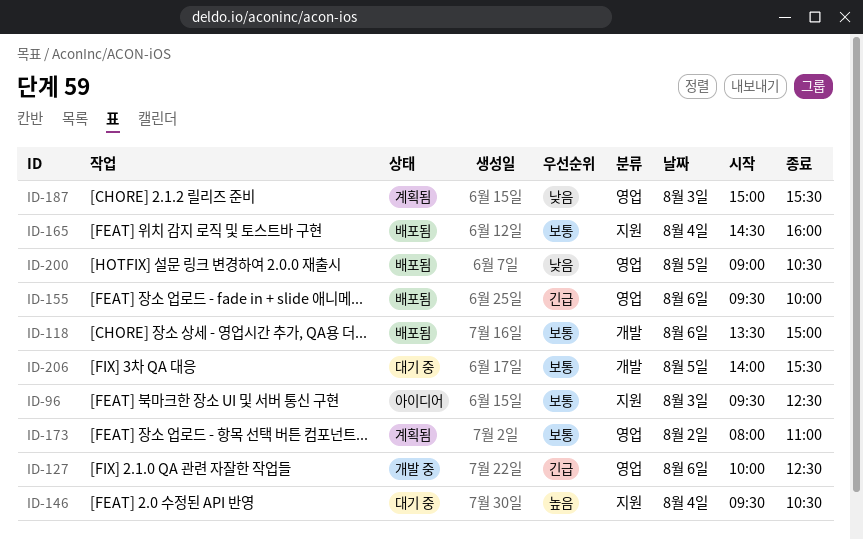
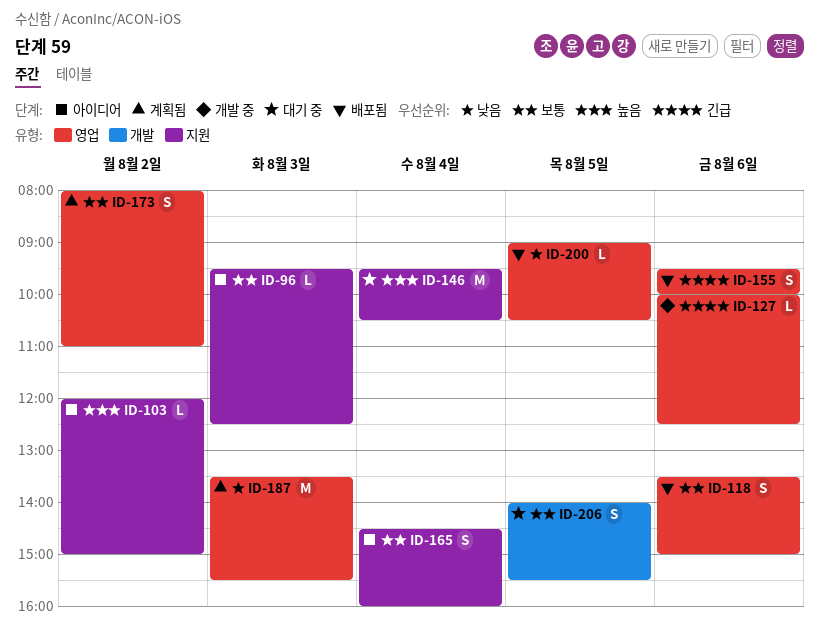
ID-103: none -> present
ID-118, label: 개발 -> 영업
ID-165, status: 배포됨 -> 아이디어
ID-187, begins: 15:00 -> 13:30

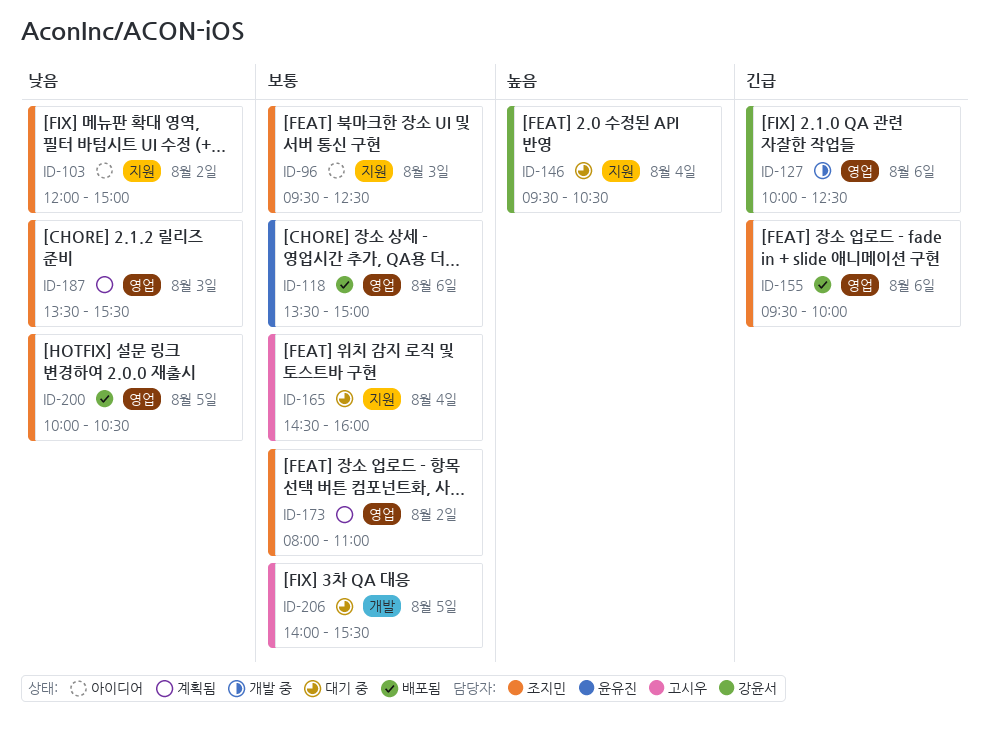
ID-103, priority: 높음 -> 낮음
ID-165, status: 아이디어 -> 대기 중
ID-200, begins: 09:00 -> 10:00

